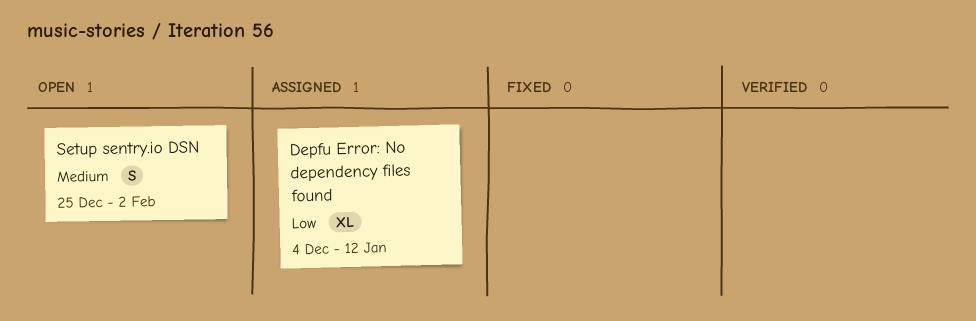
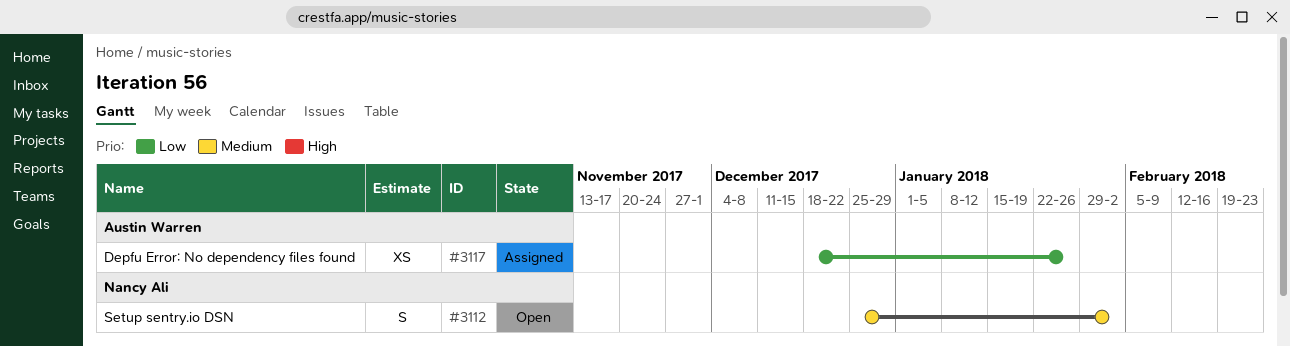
Depfu Error: No dependency files found, estimate: XL -> XS
Depfu Error: No dependency files found, start: Dec 4 -> Dec 18
Depfu Error: No dependency files found, due: Jan 12 -> Jan 26

